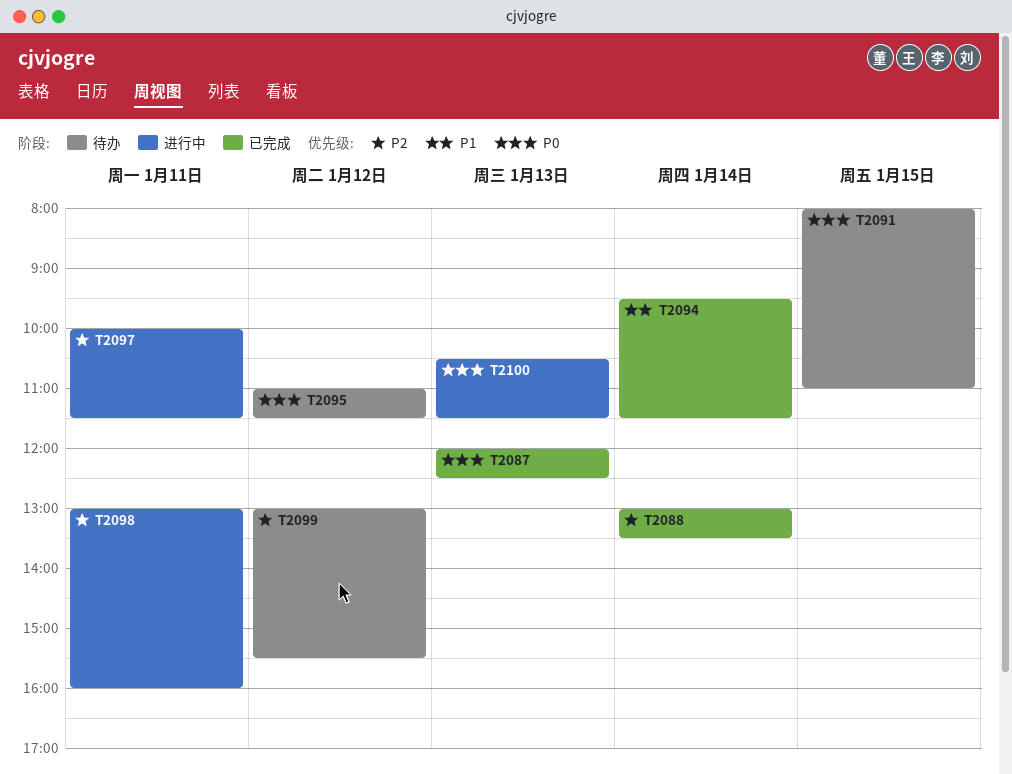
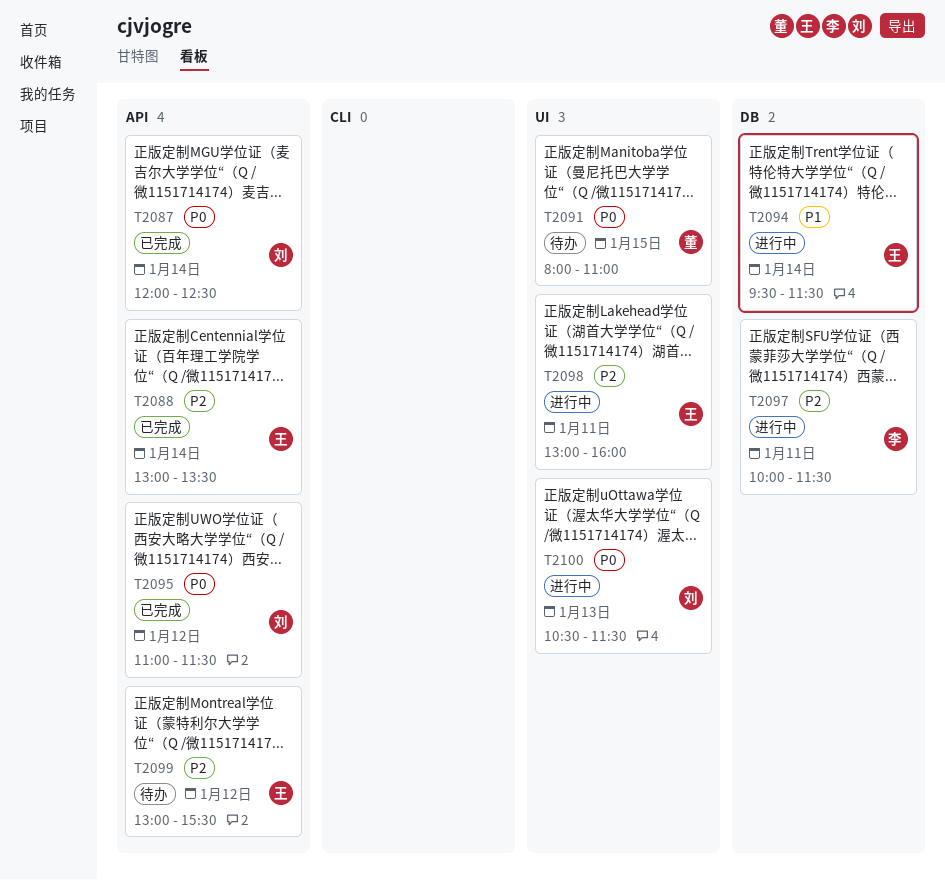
T2087, day: Jan 13 -> Jan 14
T2094, status: 已完成 -> 进行中
T2095, status: 待办 -> 已完成

